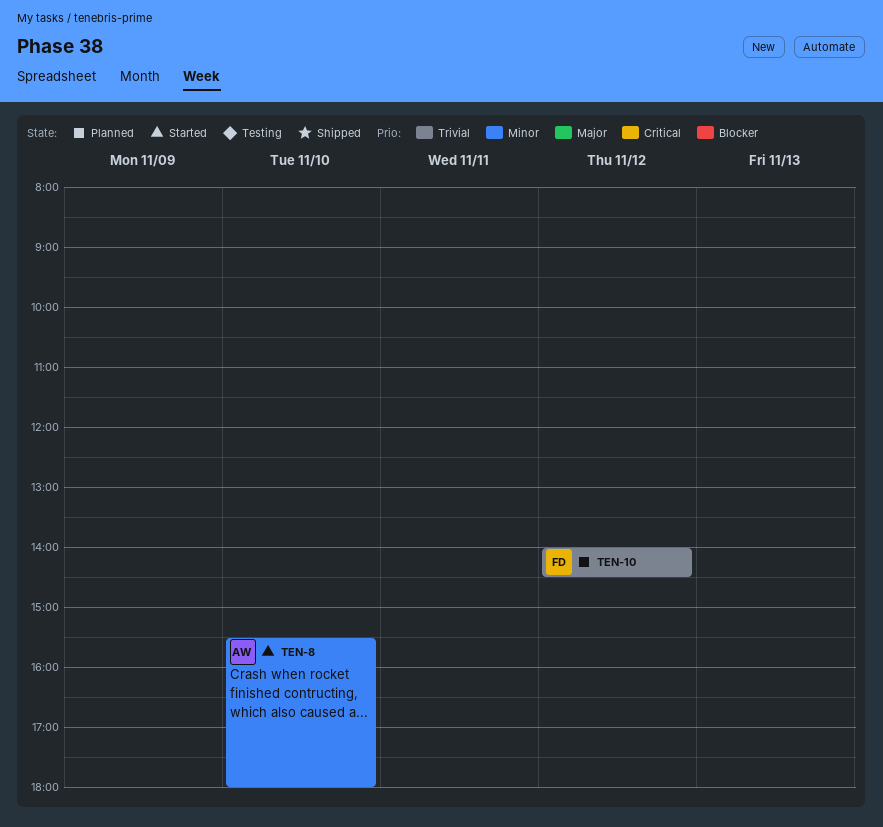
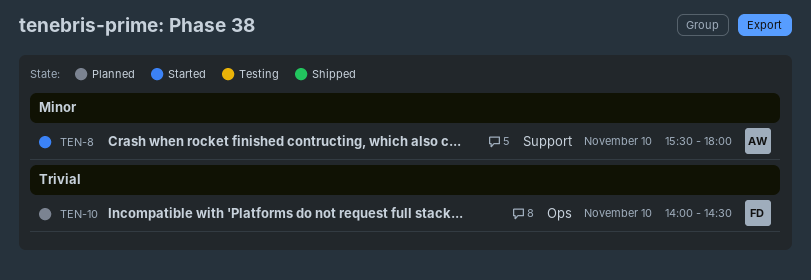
TEN-10, day: Nov 12 -> Nov 10

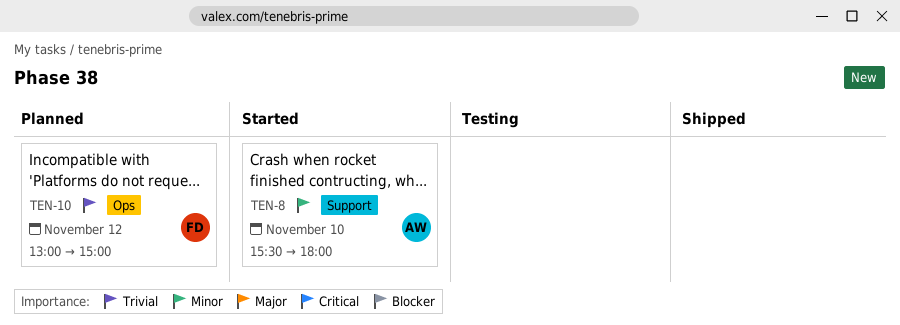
TEN-10, day: Nov 10 -> Nov 12
TEN-10, begins: 14:00 -> 13:00
TEN-10, ends: 14:30 -> 15:00

